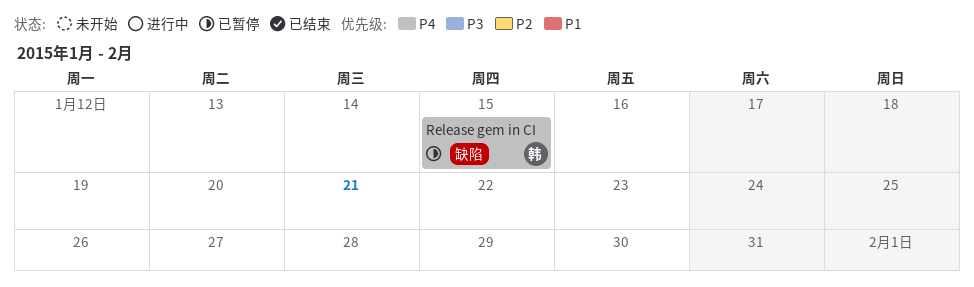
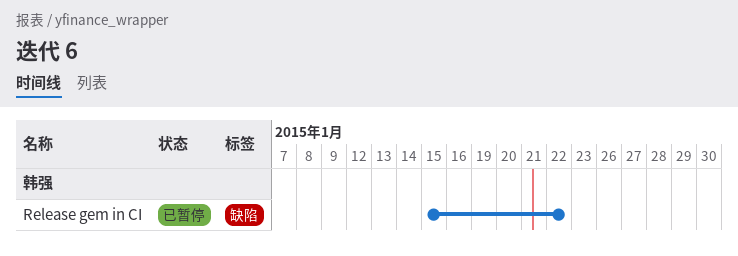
Release gem in CI, due: Jan 15 -> Jan 22

